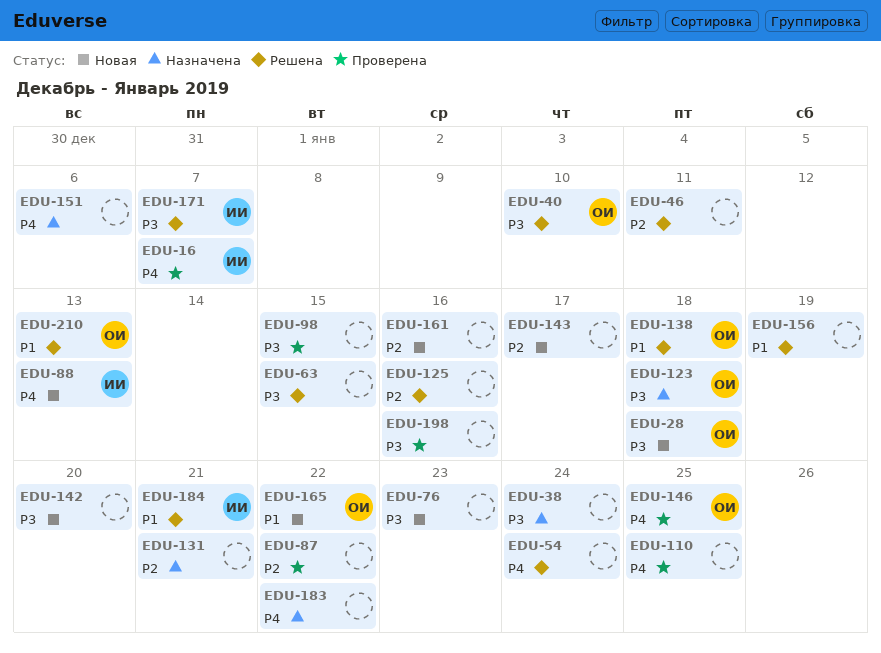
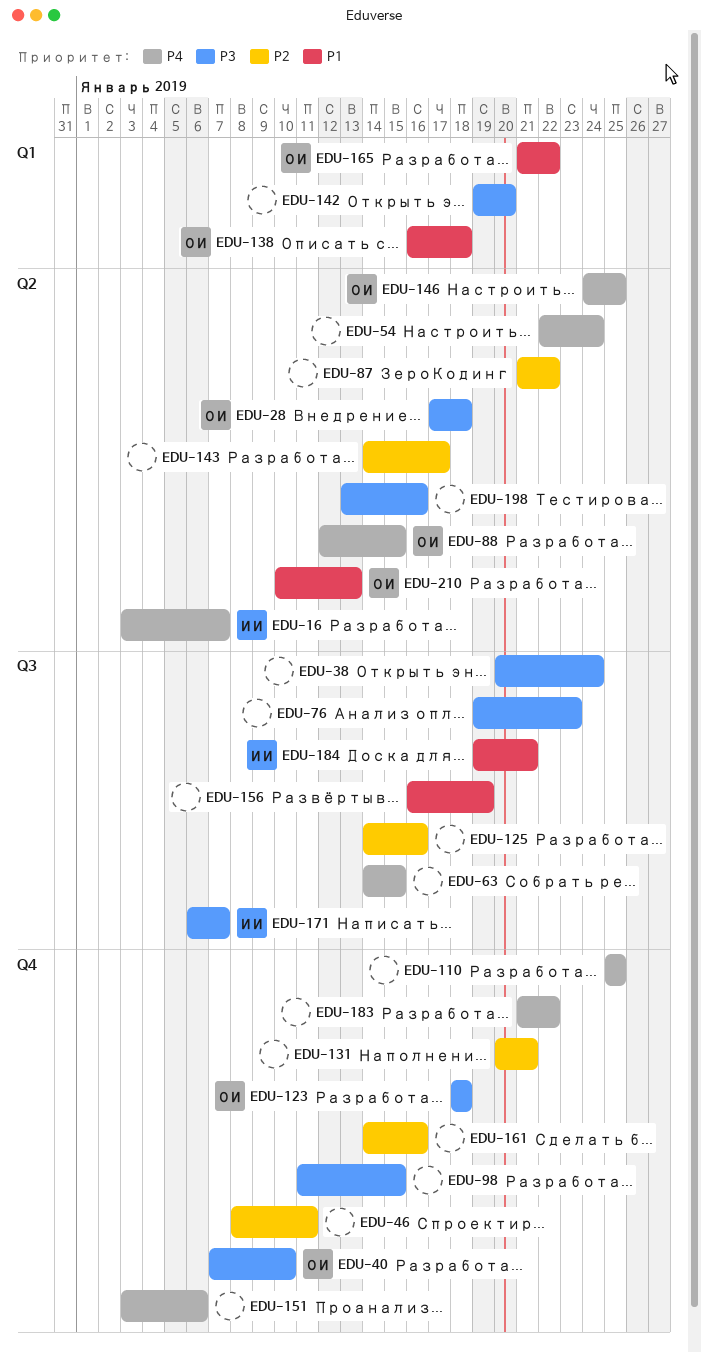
EDU-63, priority: P3 -> P4
EDU-88, owner: ИИ -> ОИ
EDU-88, due: Jan 13 -> Jan 15

